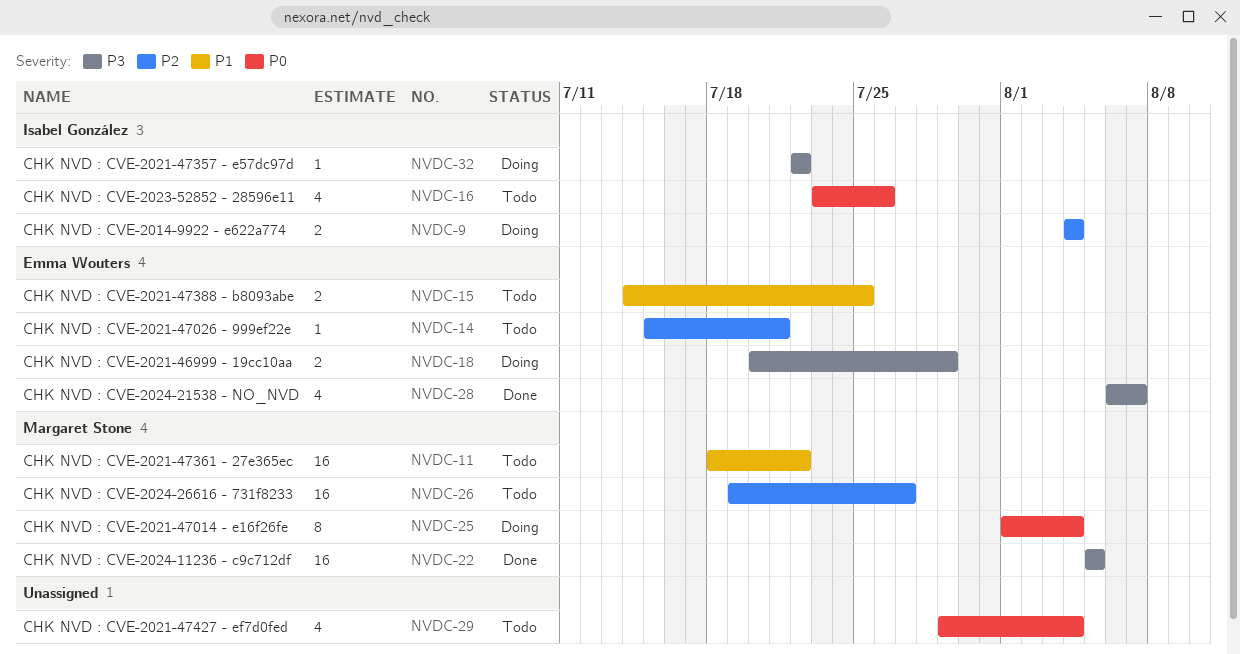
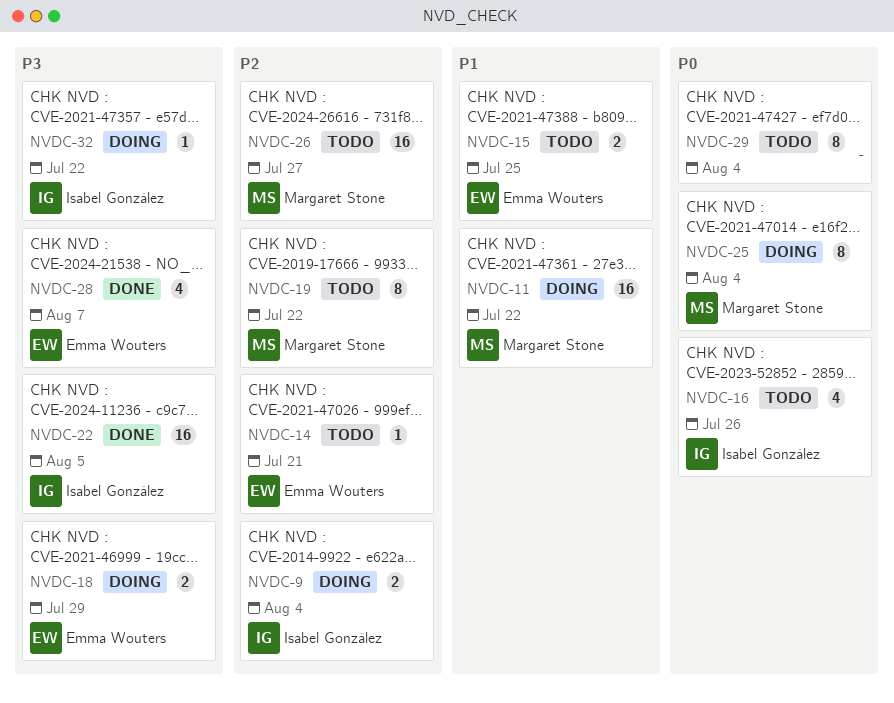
NVDC-11, status: Todo -> Doing
NVDC-19: none -> present
NVDC-22, owner: Margaret Stone -> Isabel González
NVDC-29, estimate: 4 -> 8

